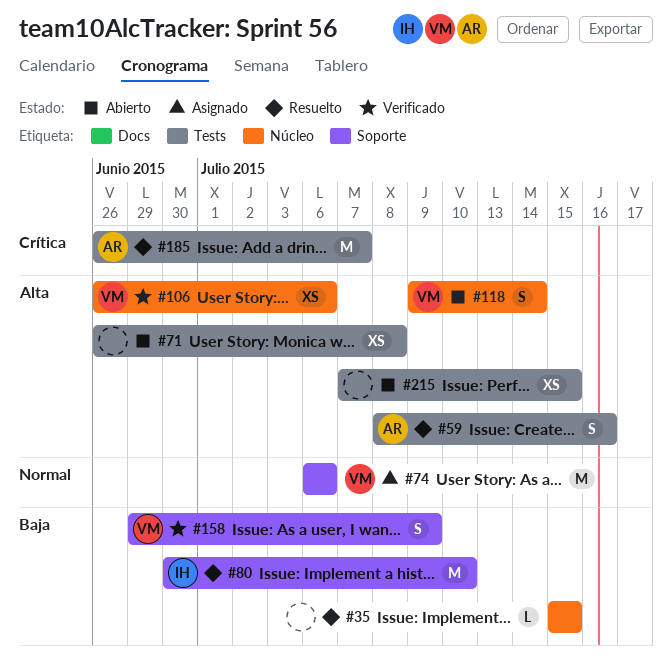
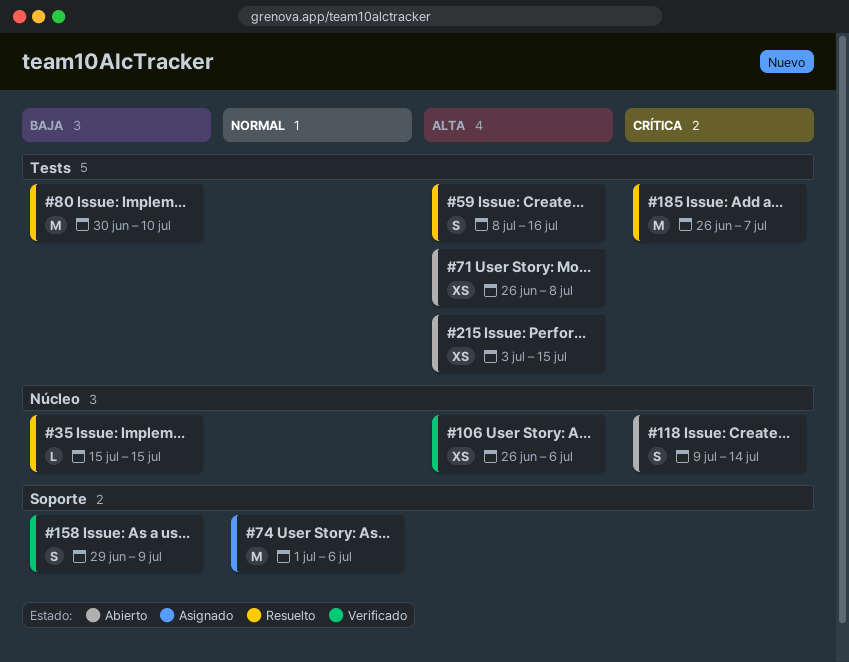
#74, start: Jul 6 -> Jul 1
#80, label: Soporte -> Tests
#118, priority: Alta -> Crítica
#215, start: Jul 7 -> Jul 3

